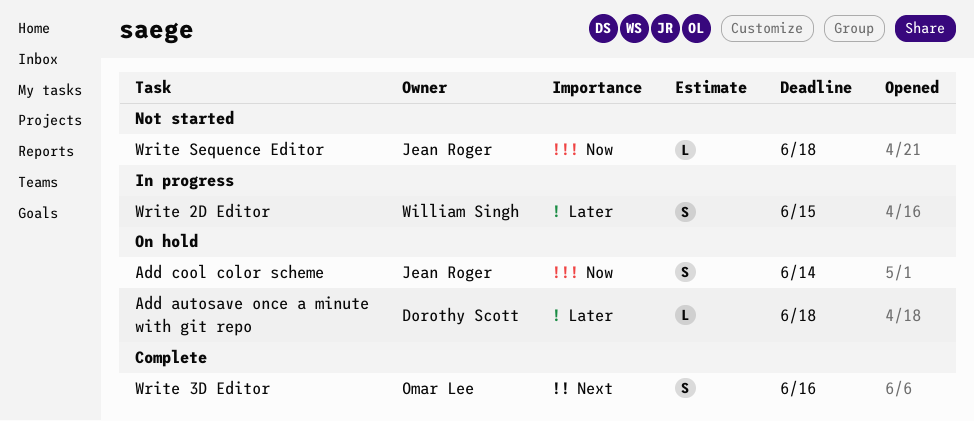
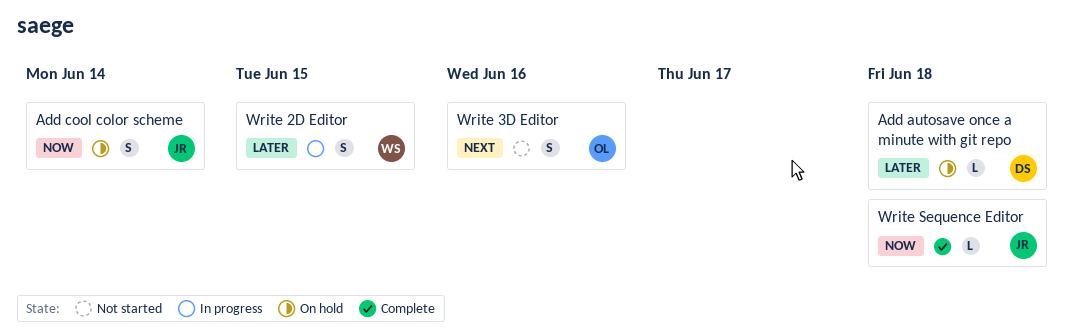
Write 3D Editor, status: Complete -> Not started
Write Sequence Editor, status: Not started -> Complete

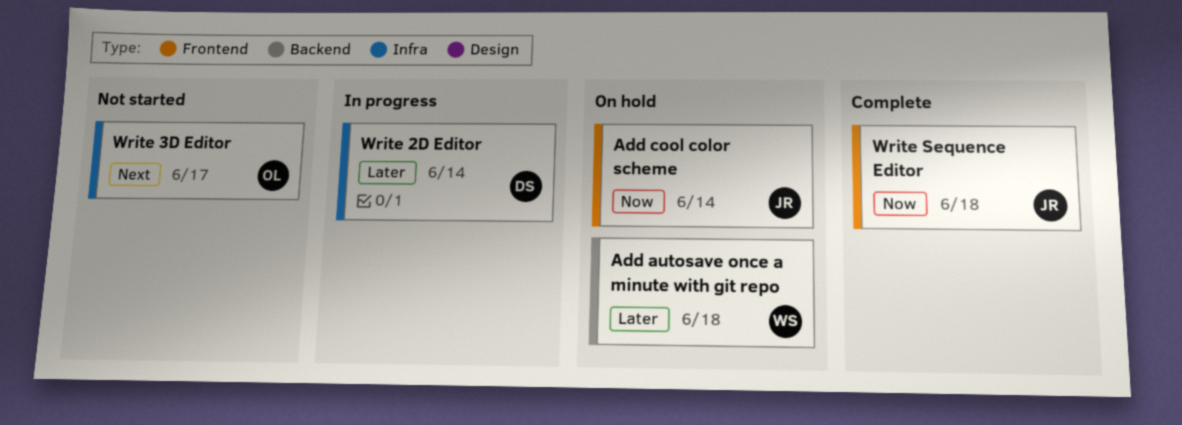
Add autosave once a minute with git repo, owner: DS -> WS
Write 2D Editor, owner: WS -> DS
Write 2D Editor, due: Jun 15 -> Jun 14
Write 3D Editor, due: Jun 16 -> Jun 17

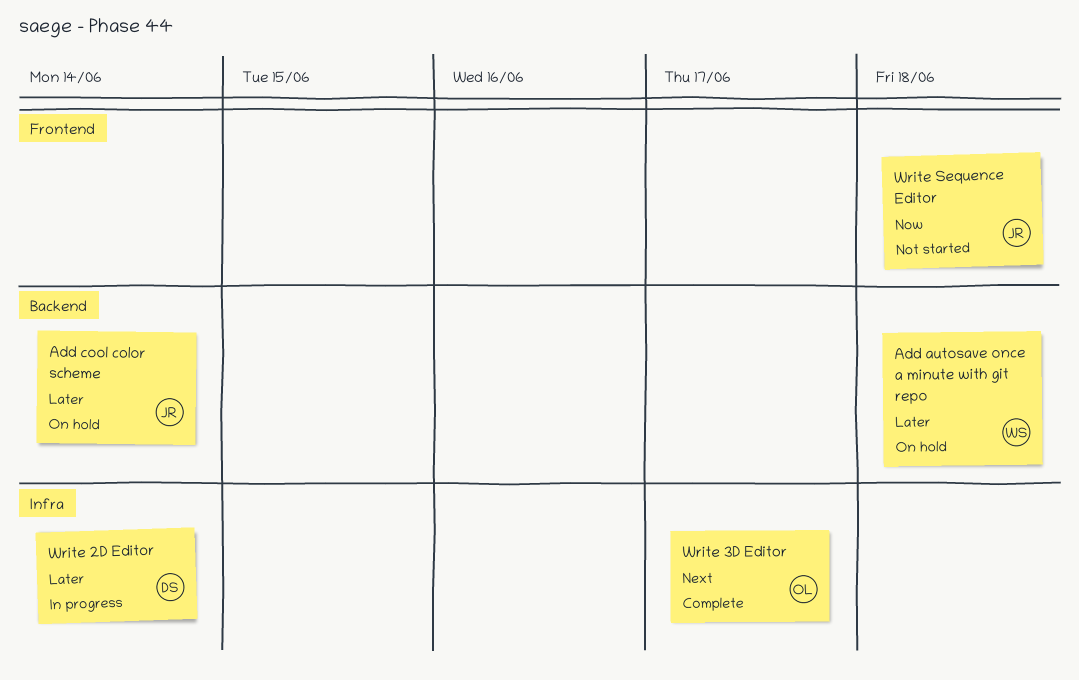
Add cool color scheme, priority: Now -> Later
Add cool color scheme, label: Frontend -> Backend
Write 3D Editor, status: Not started -> Complete
Write Sequence Editor, status: Complete -> Not started

